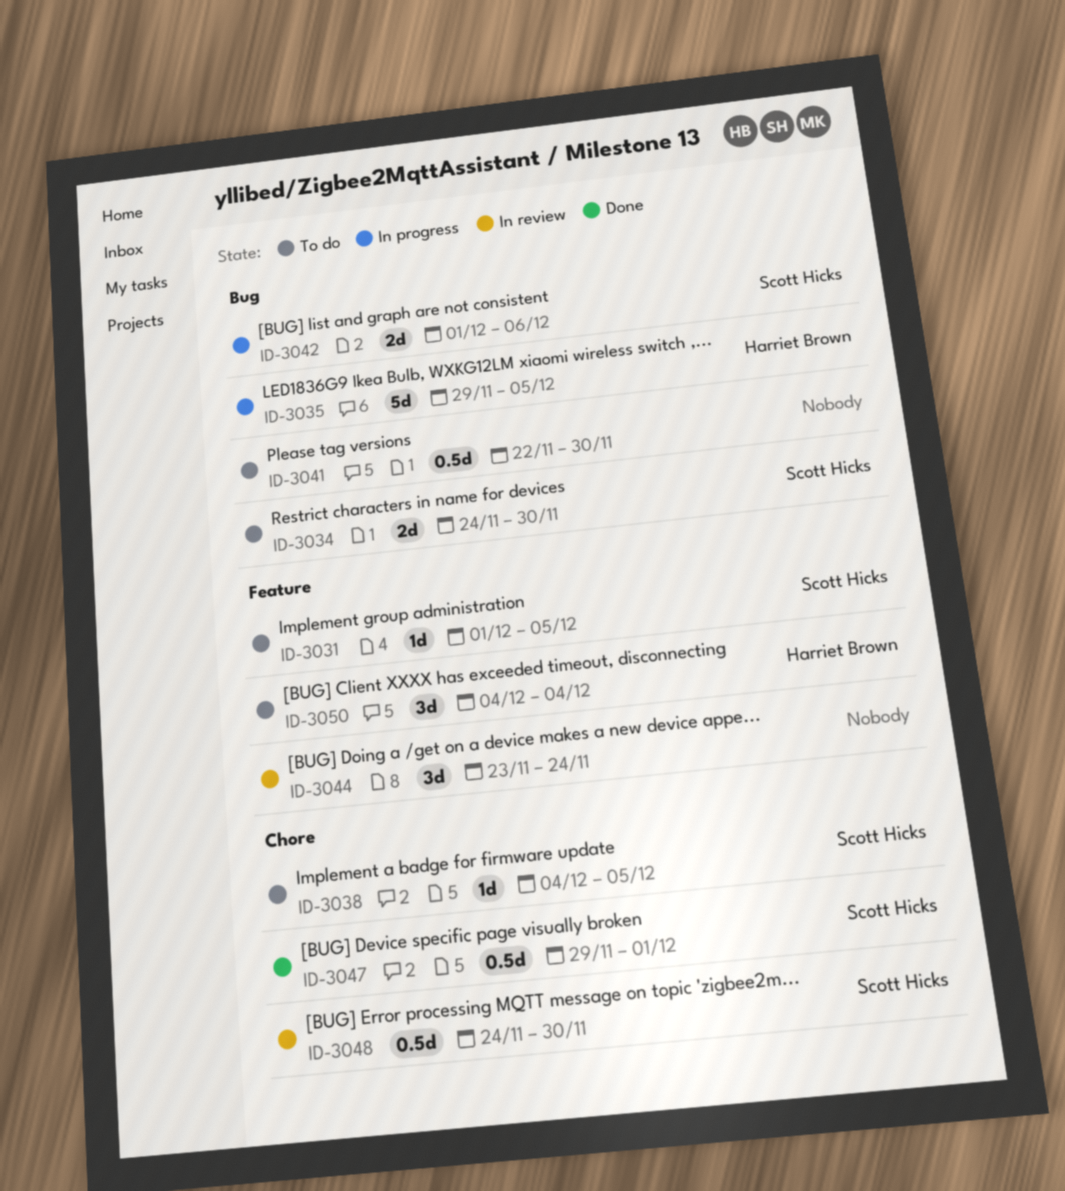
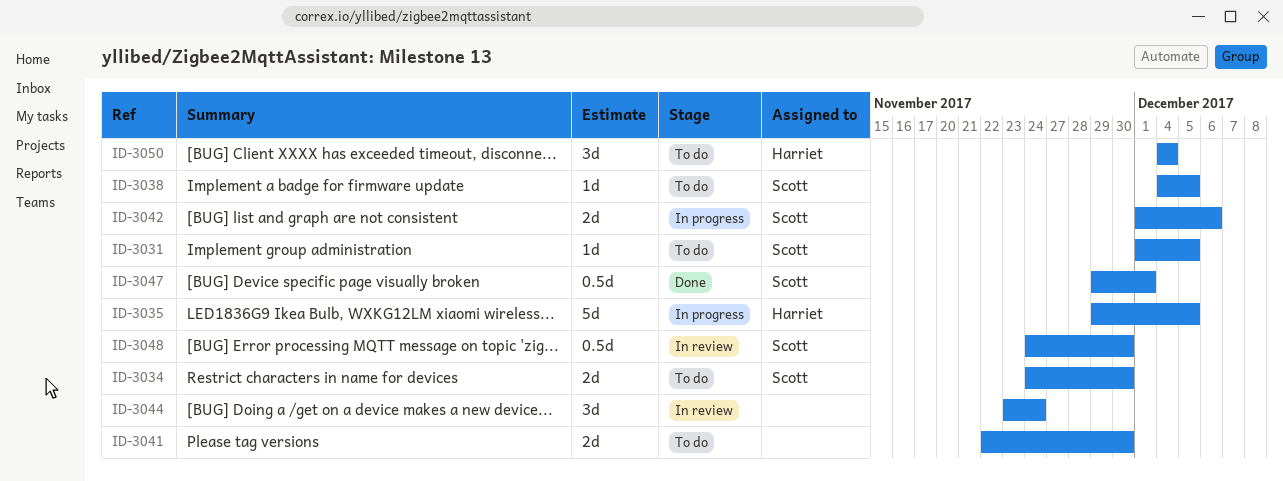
ID-3041, estimate: 0.5d -> 2d

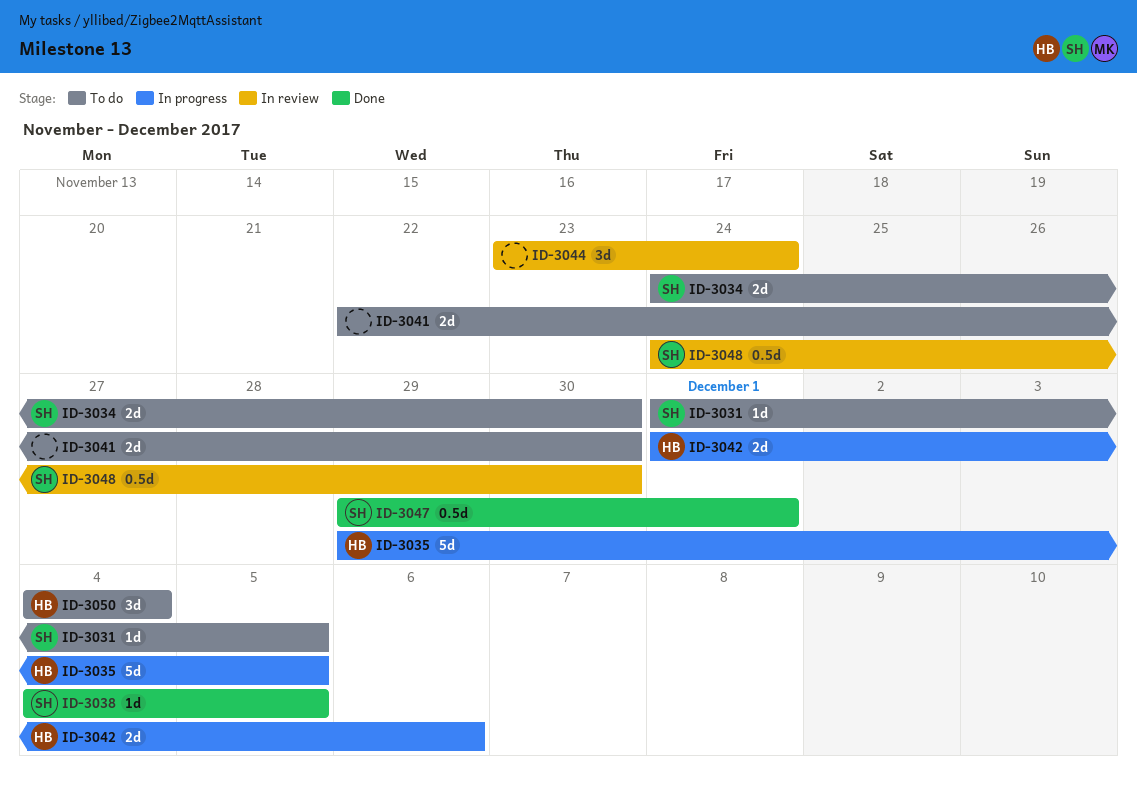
ID-3038, status: To do -> Done
ID-3042, owner: Scott -> Harriet

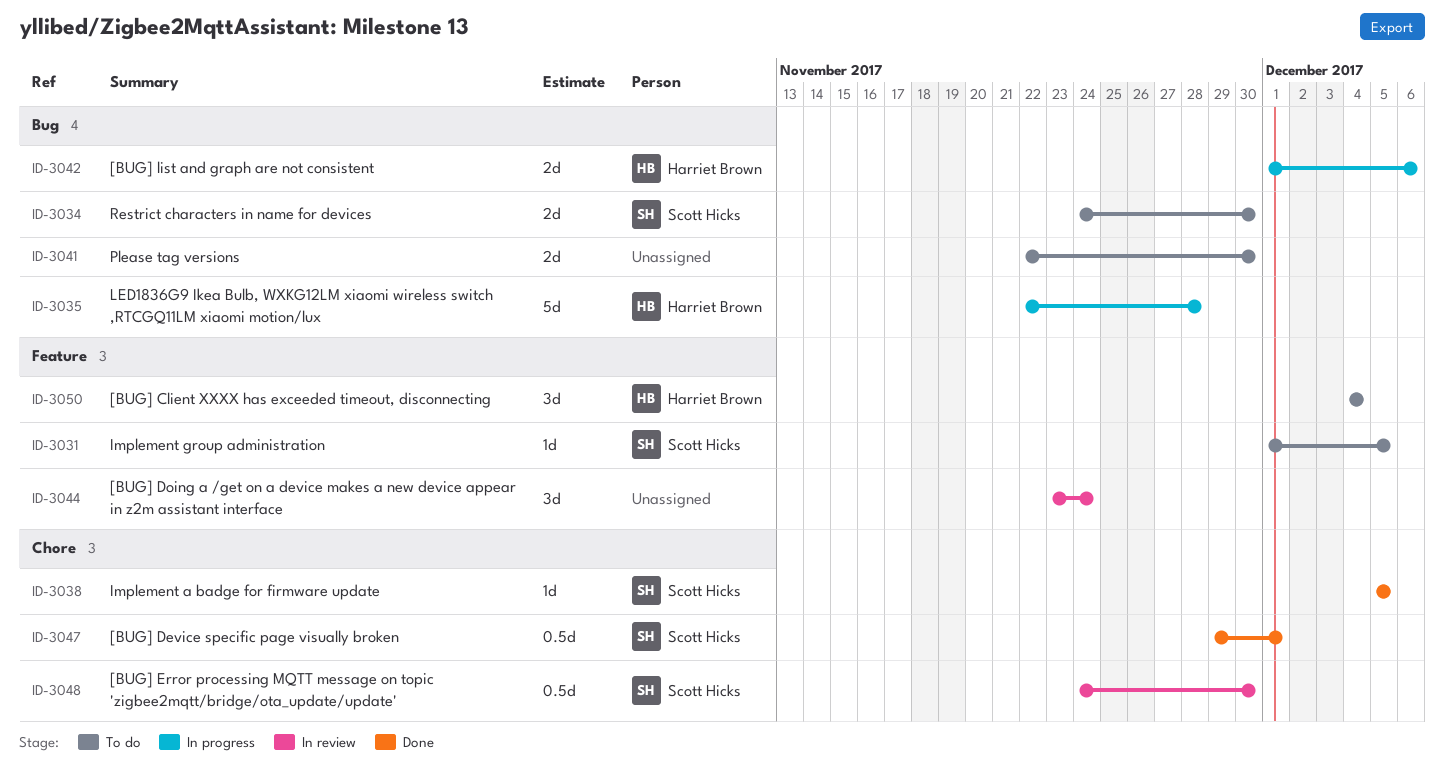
ID-3035, start: Nov 29 -> Nov 22
ID-3035, due: Dec 5 -> Nov 28
ID-3038, start: Dec 4 -> Dec 5

